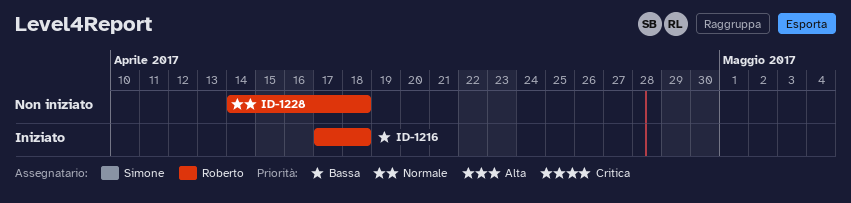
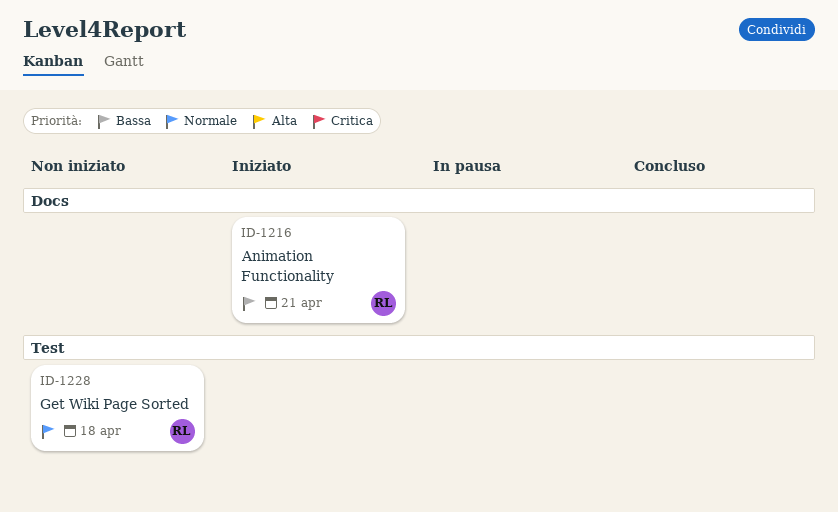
ID-1216, due: Apr 18 -> Apr 21

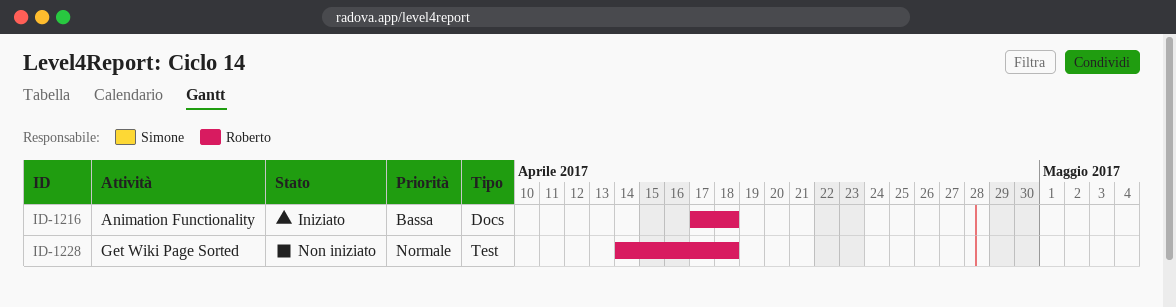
ID-1216, due: Apr 21 -> Apr 18

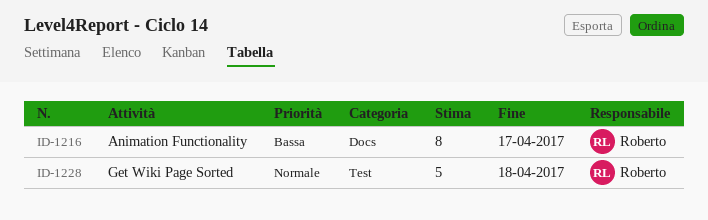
ID-1216, due: Apr 18 -> Apr 17

